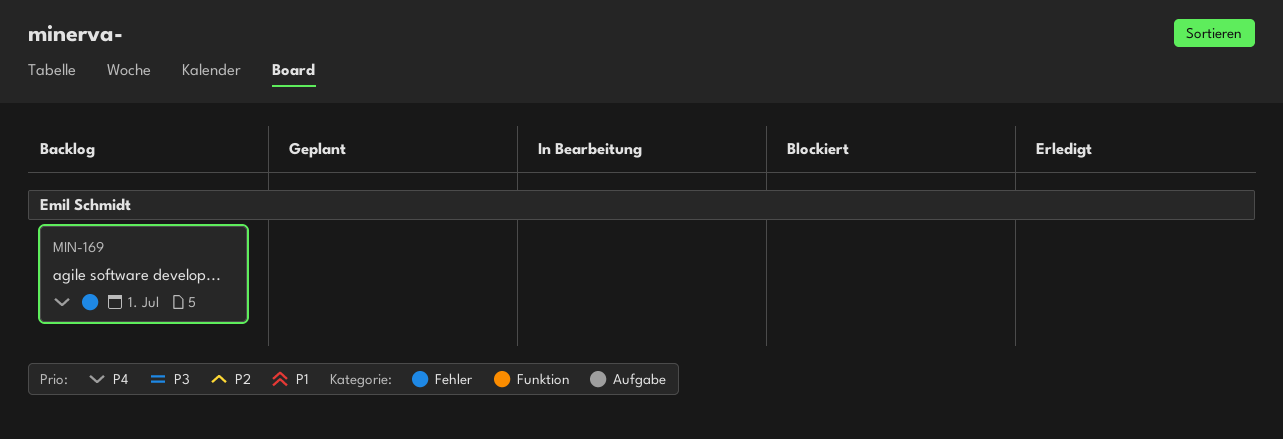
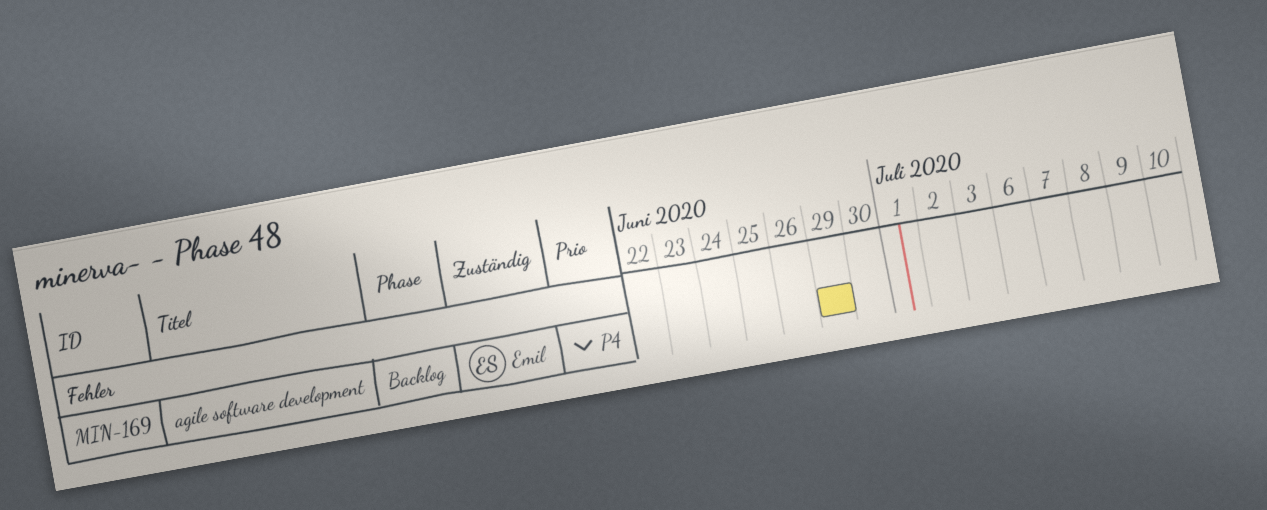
MIN-169, due: Jul 1 -> Jun 29

